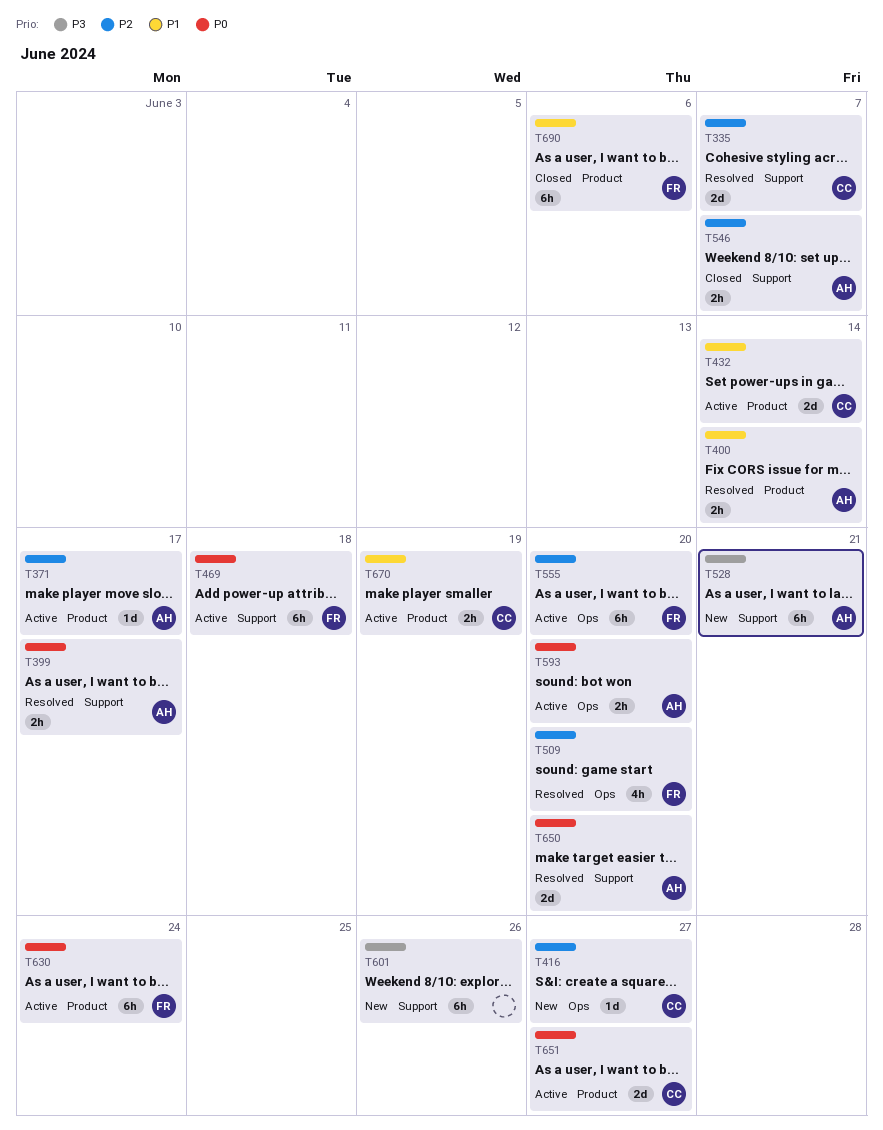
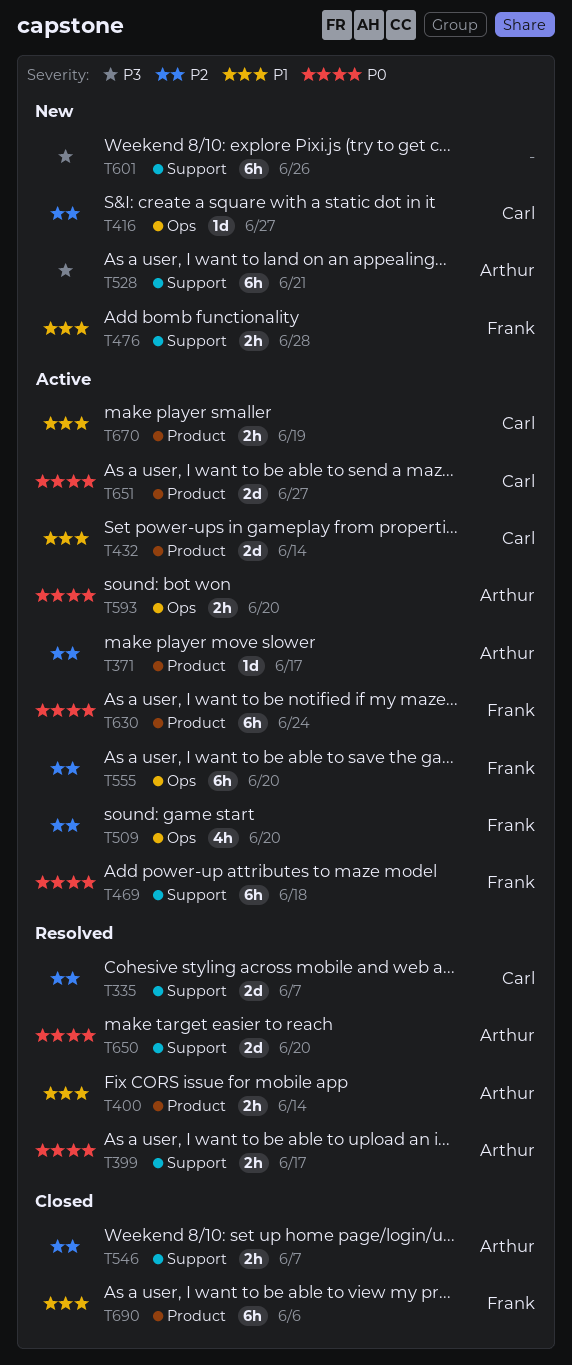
T476: none -> present
T509, status: Resolved -> Active

